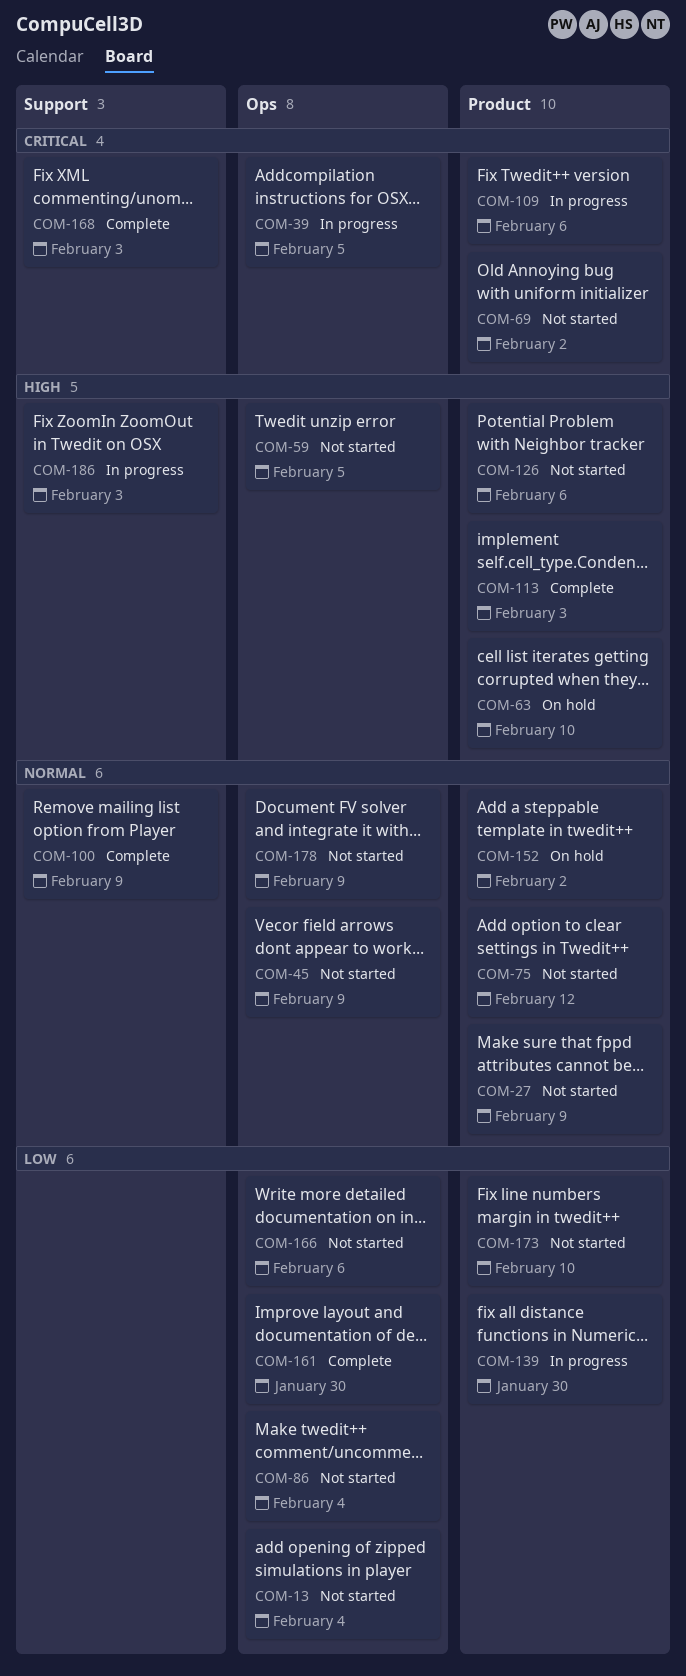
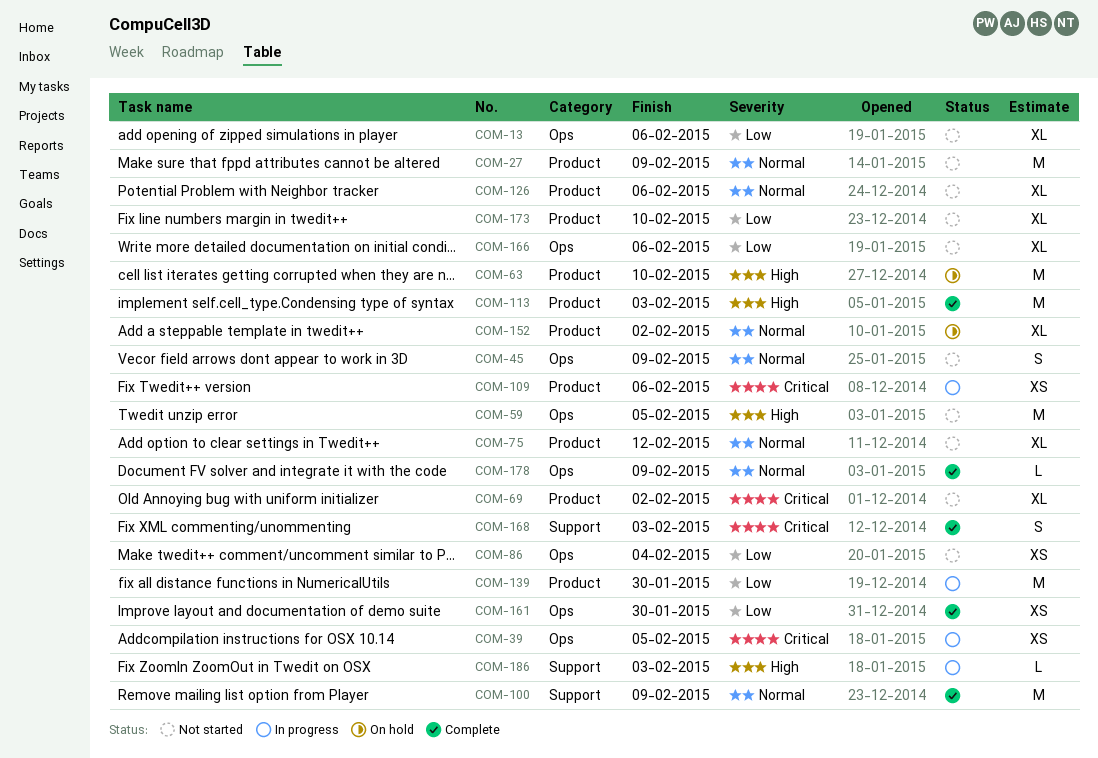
COM-13, due: Feb 4 -> Feb 6
COM-126, priority: High -> Normal
COM-178, status: Not started -> Complete

